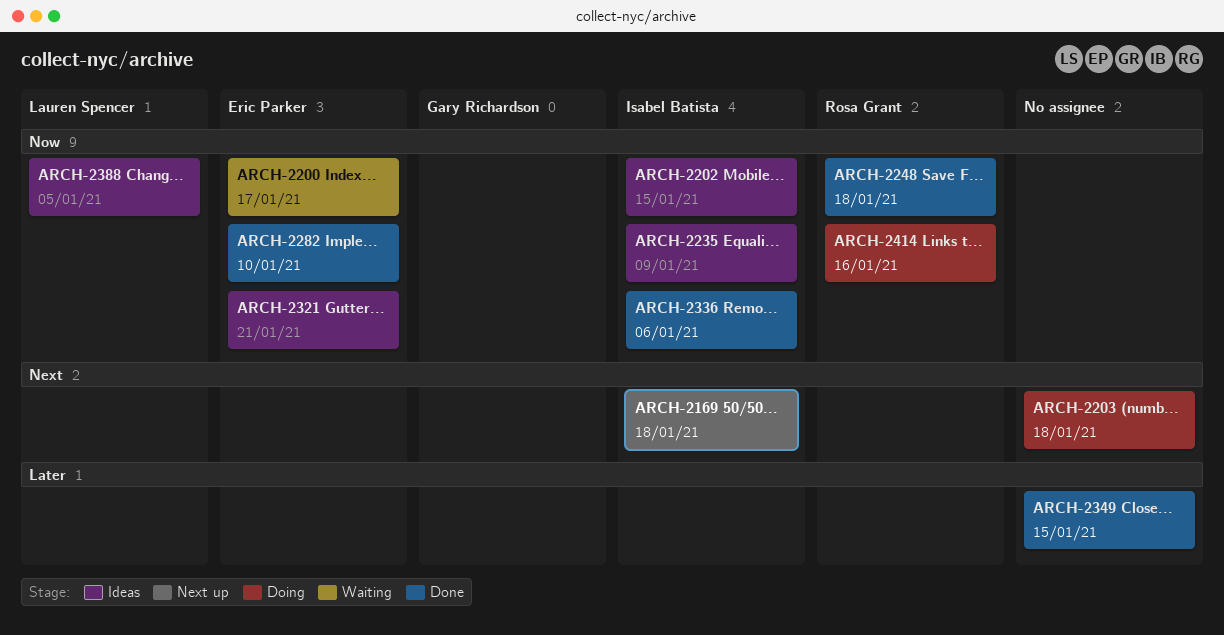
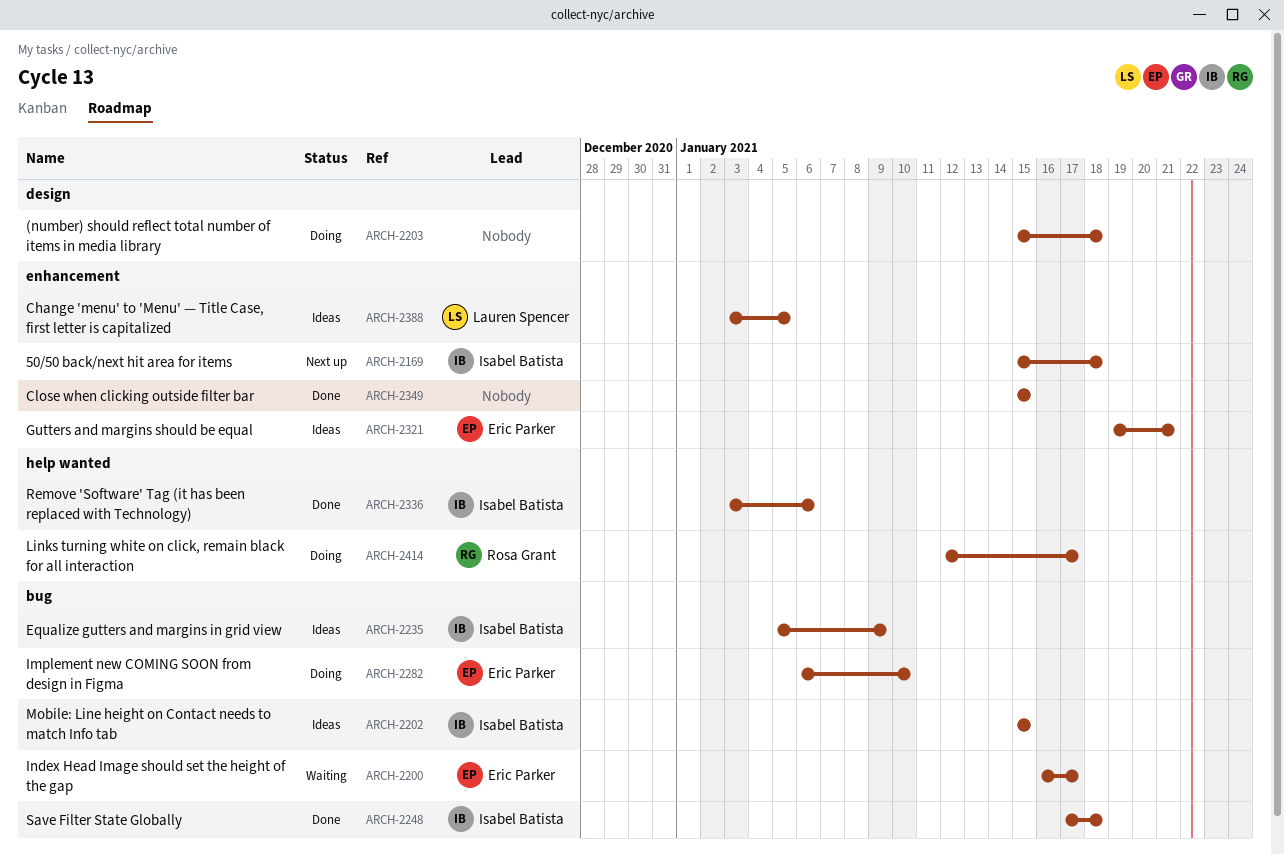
ARCH-2248, owner: Rosa Grant -> Isabel Batista
ARCH-2282, status: Done -> Doing
ARCH-2414, due: Jan 16 -> Jan 17

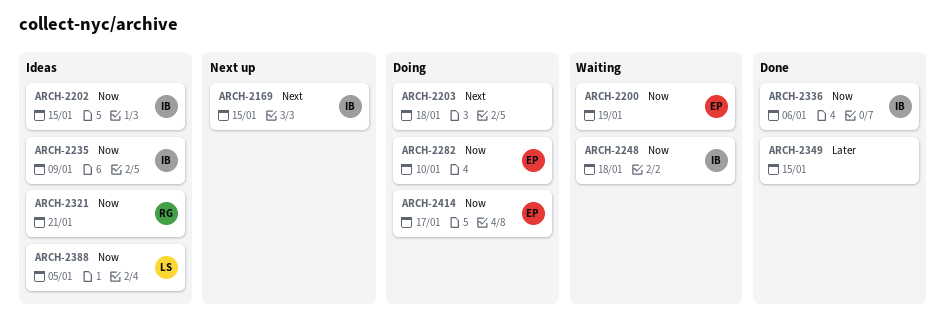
ARCH-2169, due: Jan 18 -> Jan 15
ARCH-2200, due: Jan 17 -> Jan 19
ARCH-2248, status: Done -> Waiting
ARCH-2321, owner: Eric Parker -> Rosa Grant
ARCH-2414, owner: Rosa Grant -> Eric Parker

